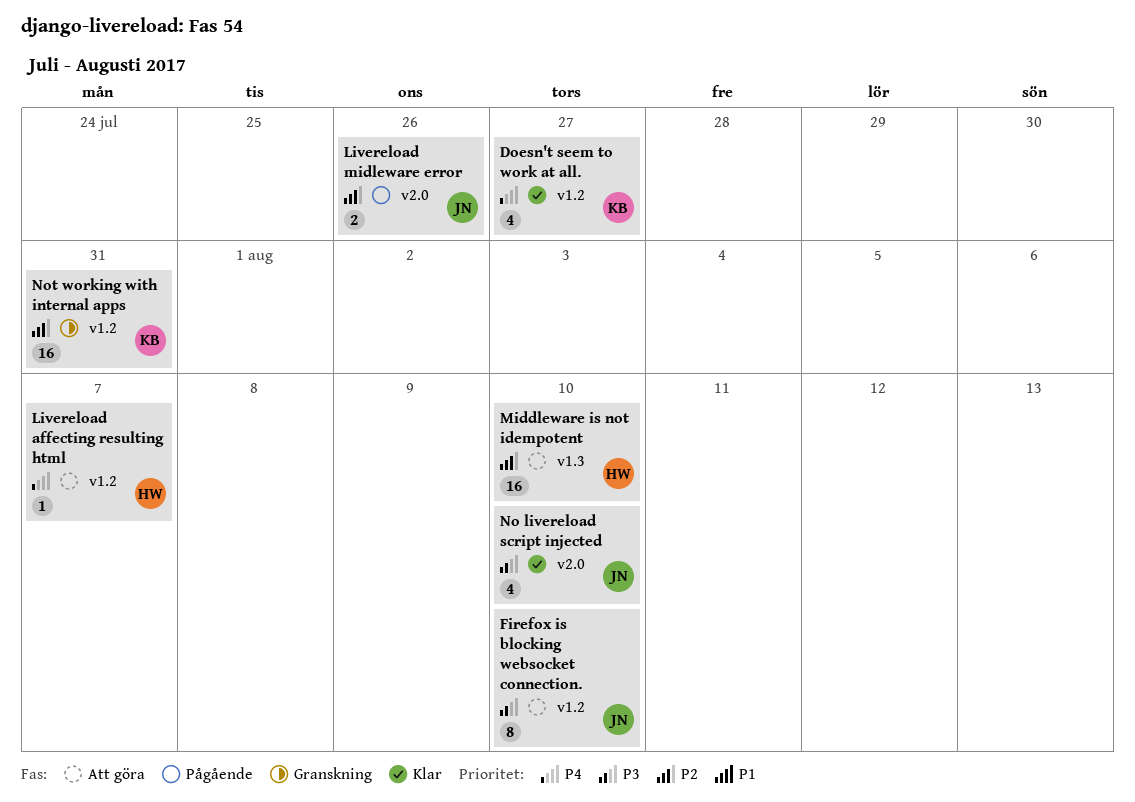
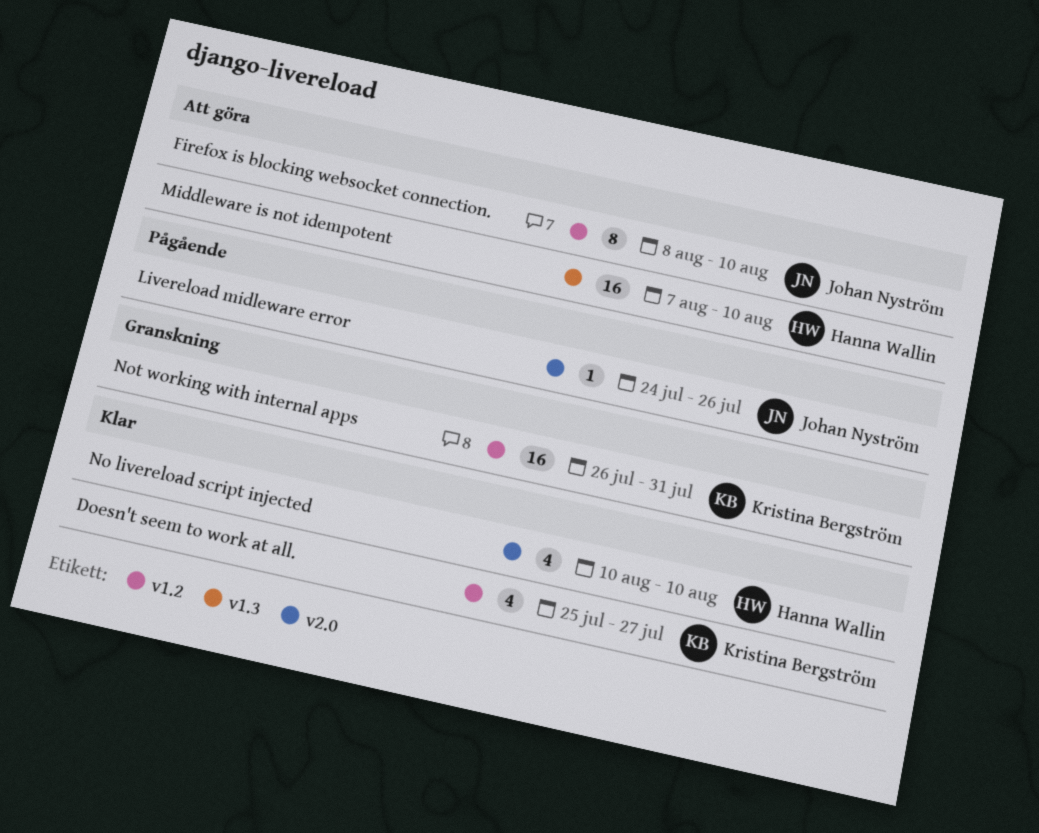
Livereload affecting resulting html: present -> none
Livereload midleware error, estimate: 2 -> 1
No livereload script injected, owner: Johan Nyström -> Hanna Wallin

